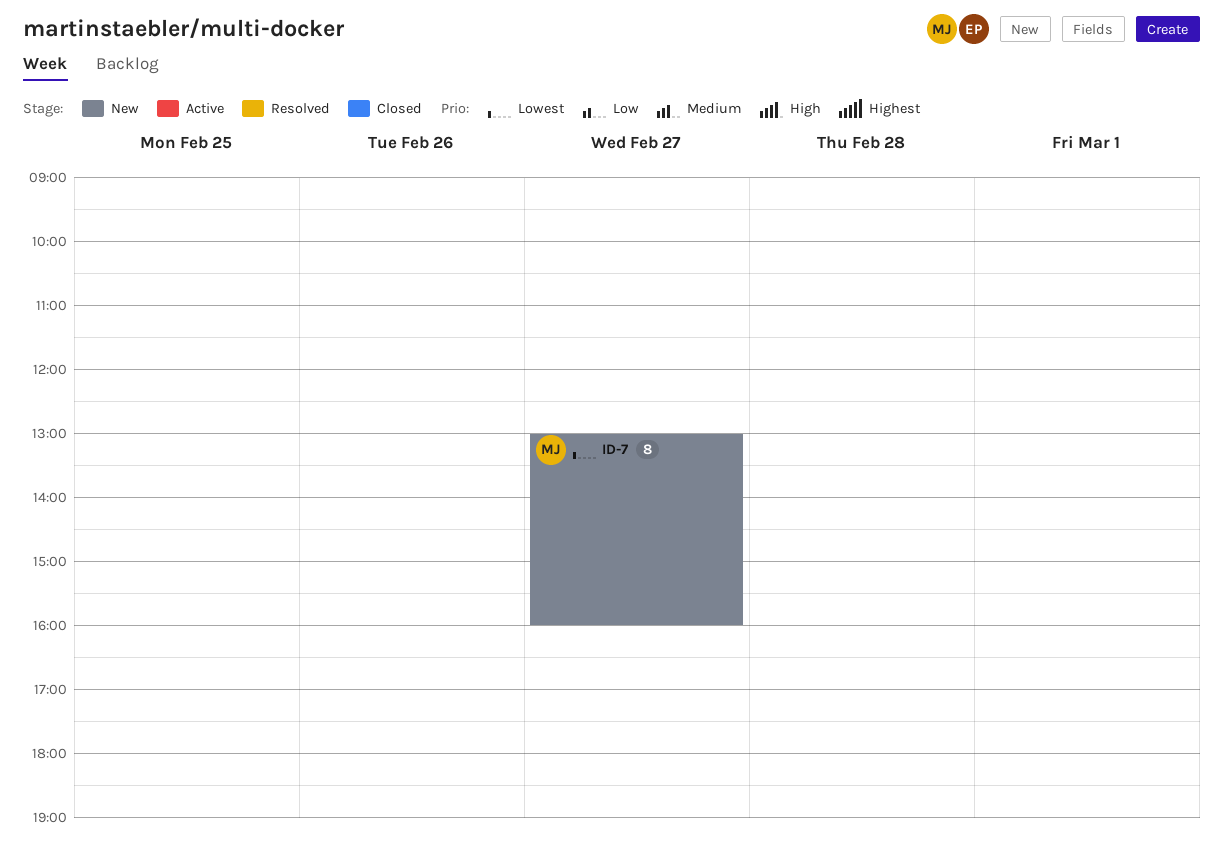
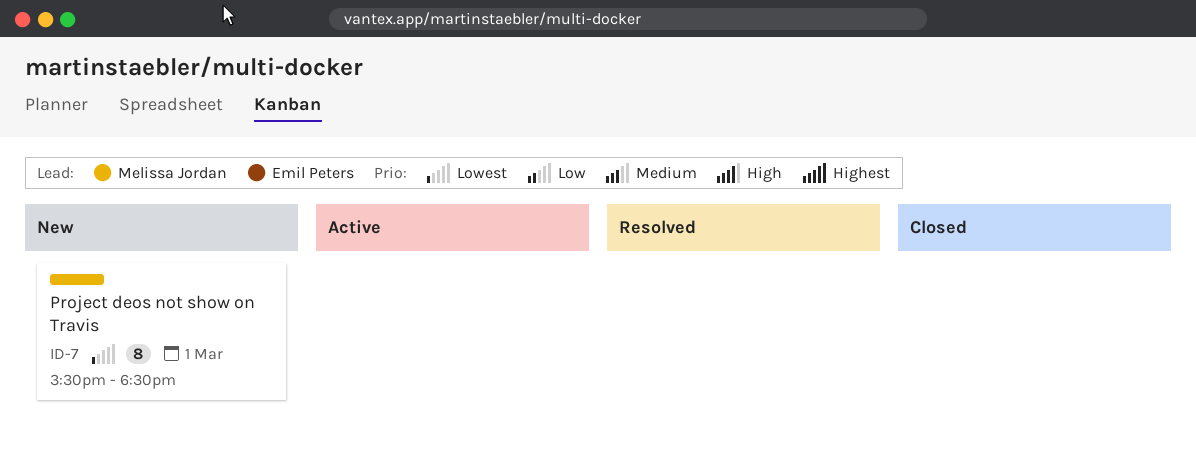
ID-7, day: Feb 27 -> Mar 1
ID-7, begins: 13:00 -> 15:30
ID-7, ends: 16:00 -> 18:30

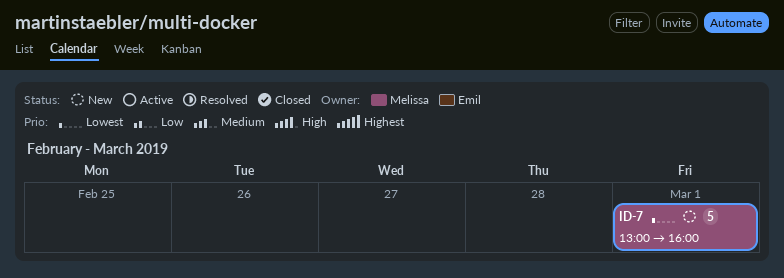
ID-7, estimate: 8 -> 5
ID-7, begins: 15:30 -> 13:00
ID-7, ends: 18:30 -> 16:00

